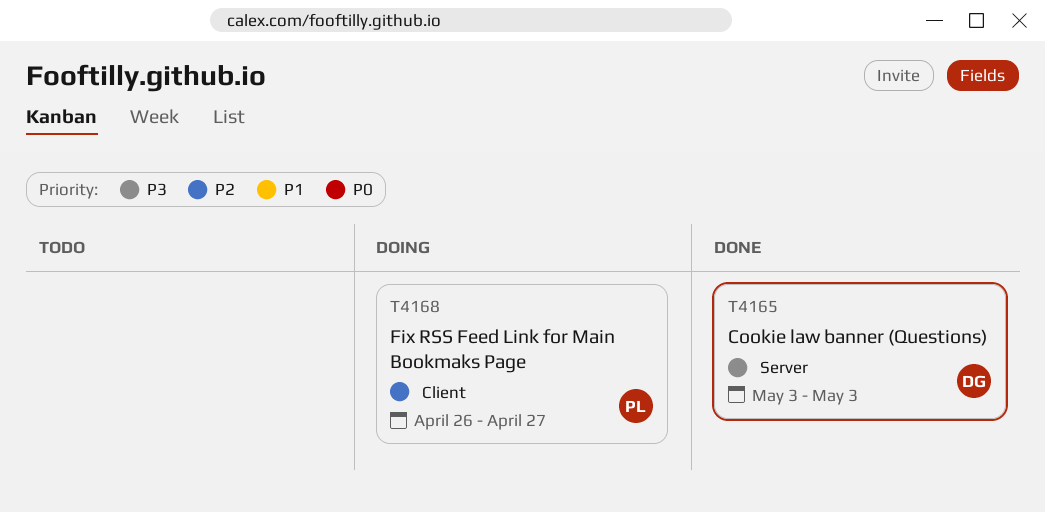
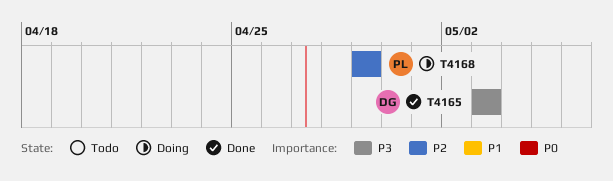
T4168, start: Apr 26 -> Apr 29
T4168, due: Apr 27 -> Apr 29

